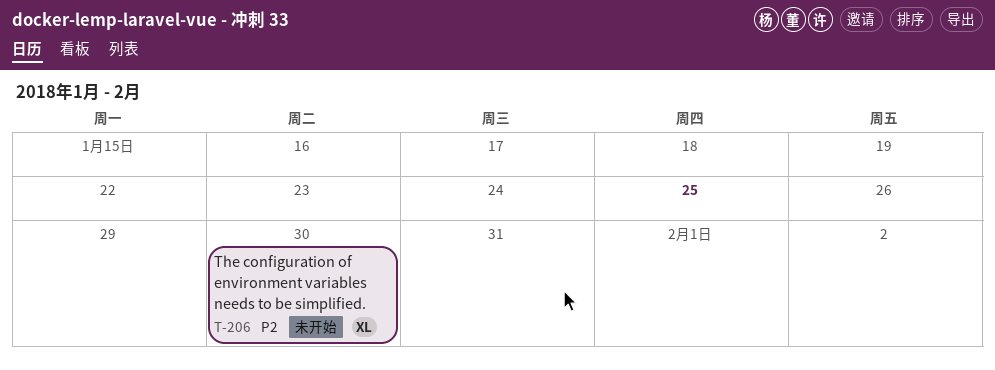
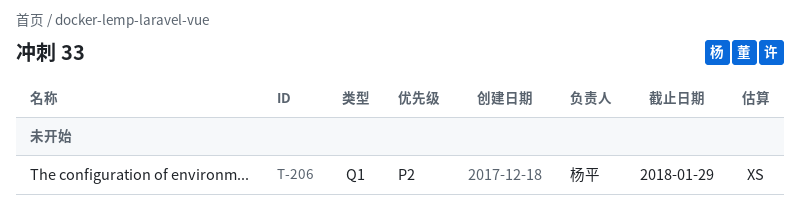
T-206, estimate: XL -> XS
T-206, due: Jan 30 -> Jan 29

